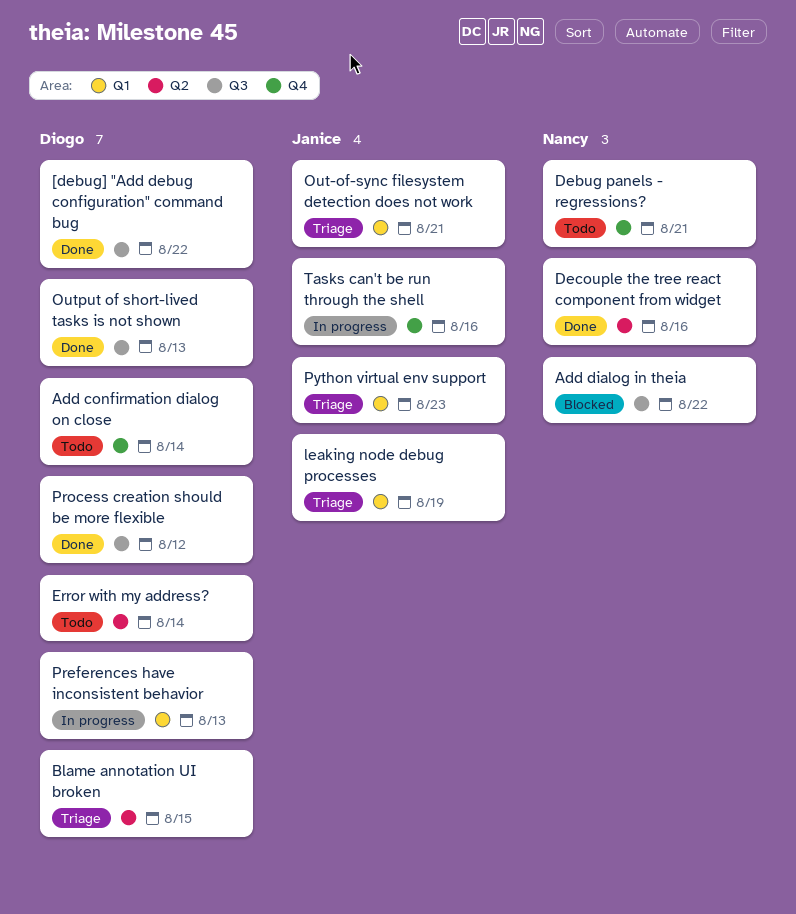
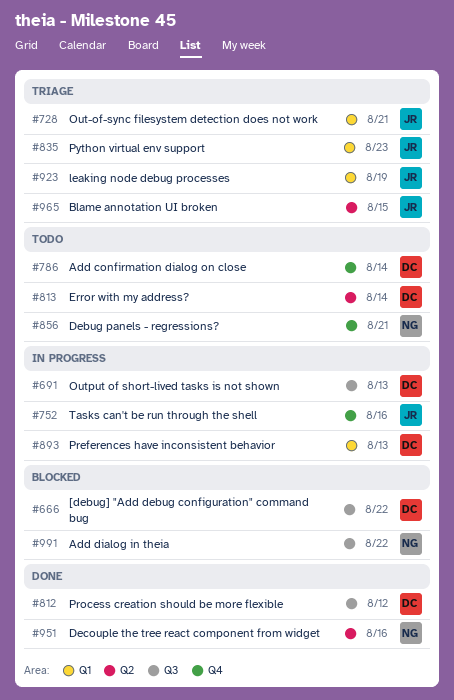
[debug] "Add debug configuration" command bug, status: Done -> Blocked
Blame annotation UI broken, owner: Diogo -> Janice
Output of short-lived tasks is not shown, status: Done -> In progress

